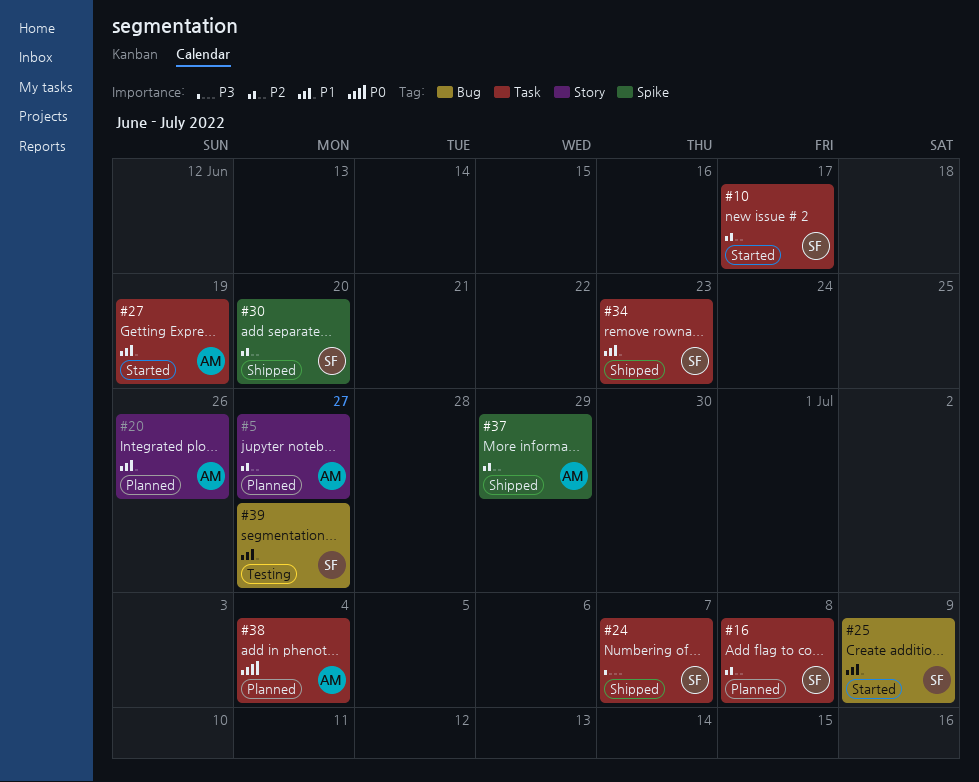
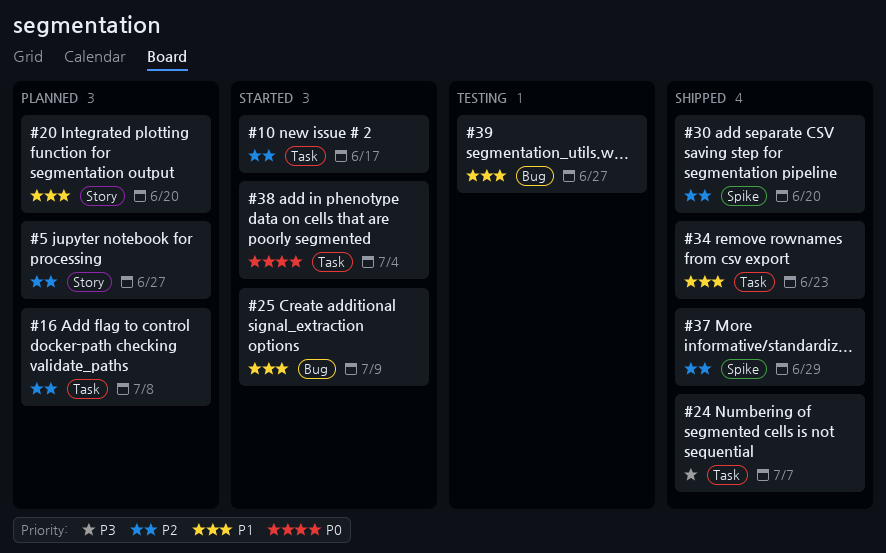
#20, due: Jun 26 -> Jun 20
#27: present -> none
#38, status: Planned -> Started

